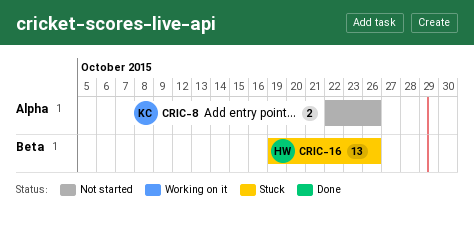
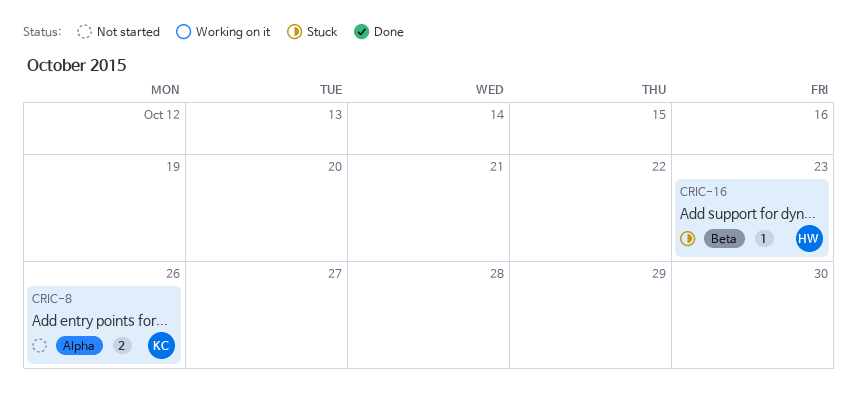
CRIC-16, estimate: 13 -> 1
CRIC-16, due: Oct 26 -> Oct 23

